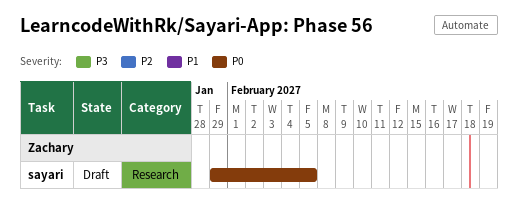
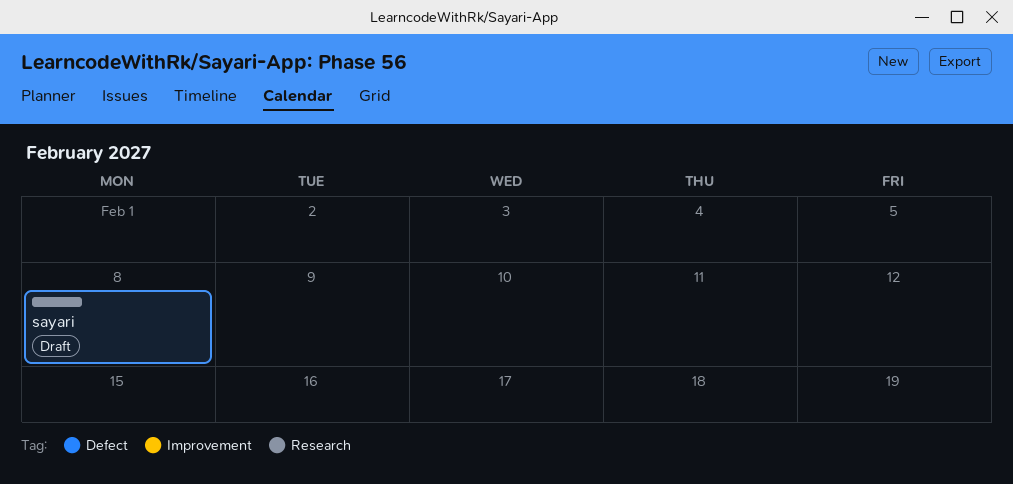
sayari, due: Feb 5 -> Feb 8

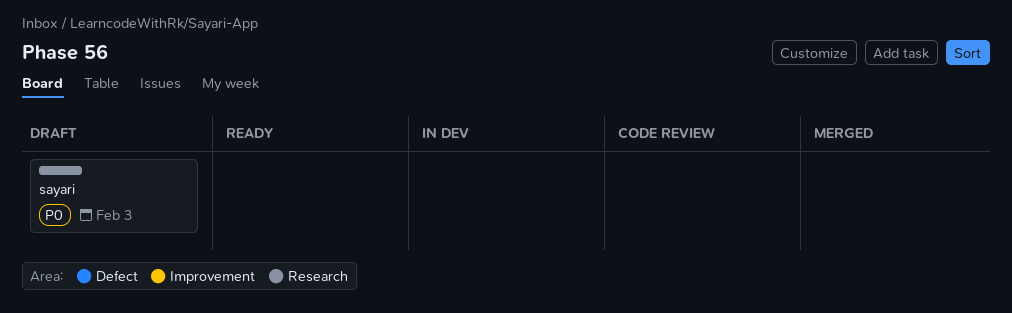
sayari, due: Feb 8 -> Feb 3

